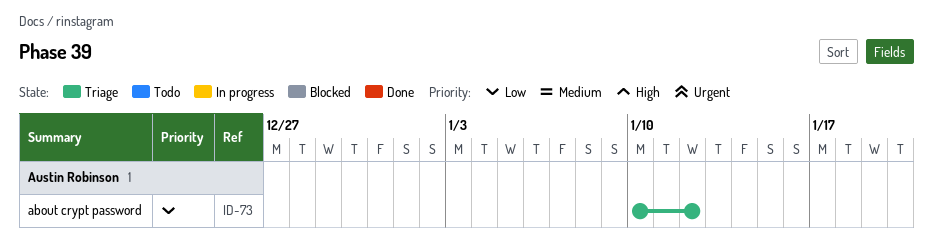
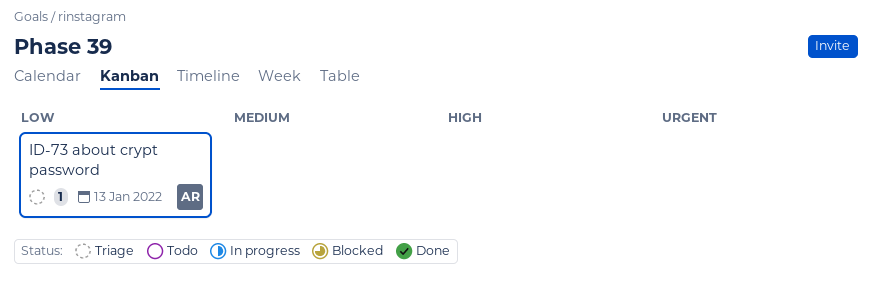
ID-73, due: Jan 12 -> Jan 13

